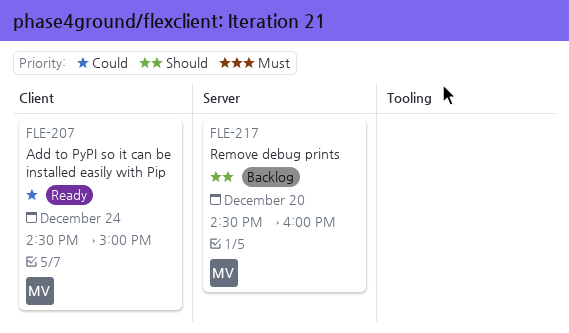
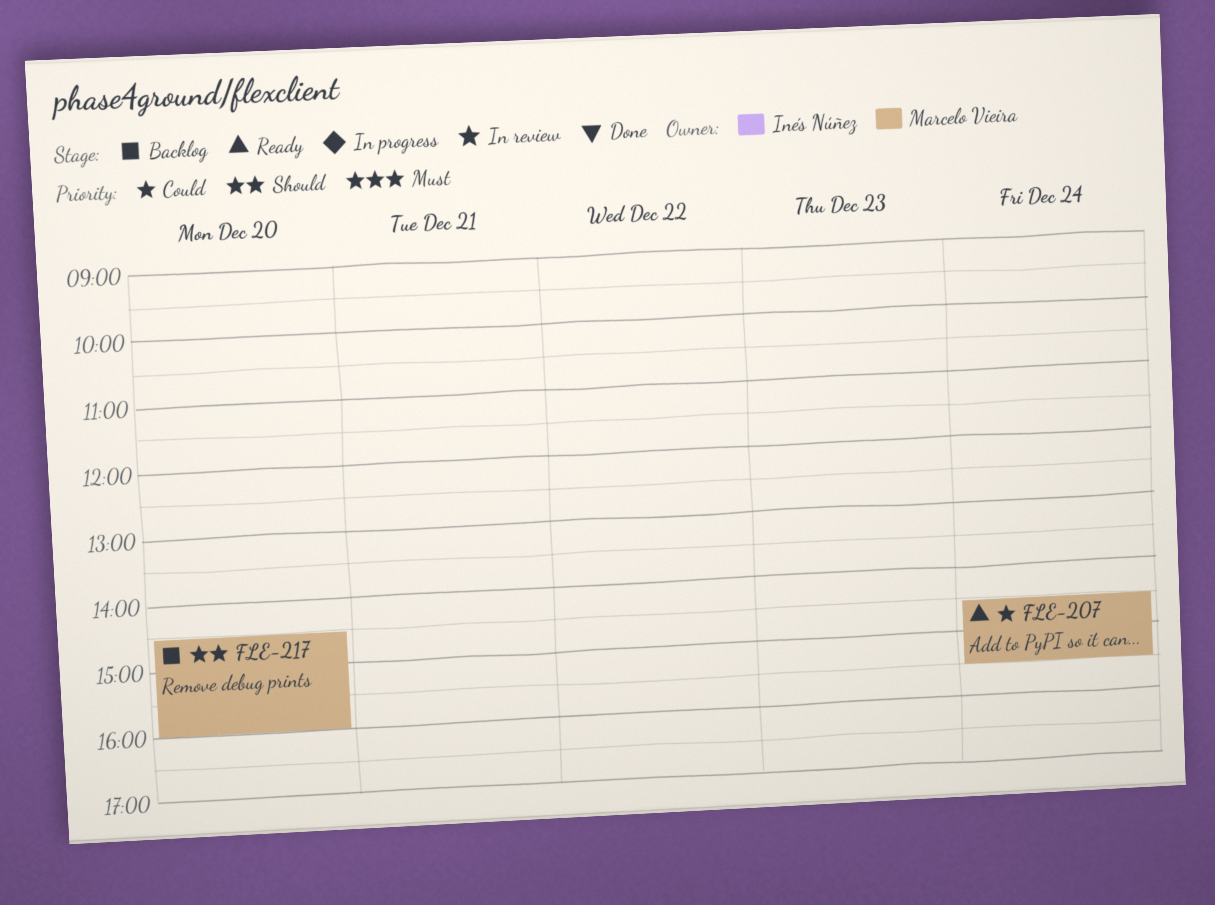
FLE-207, ends: 15:00 -> 15:30

